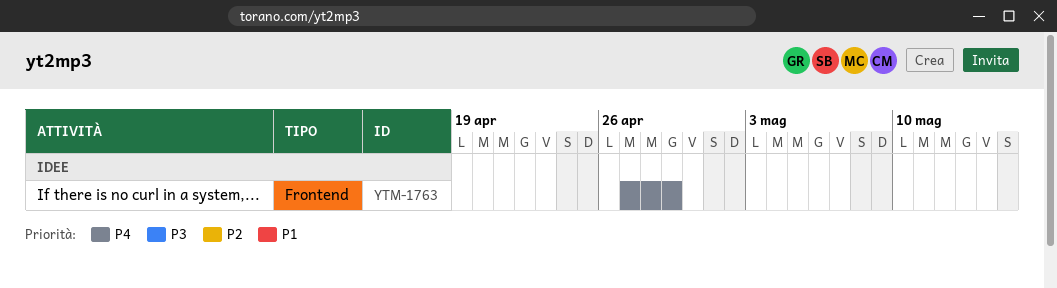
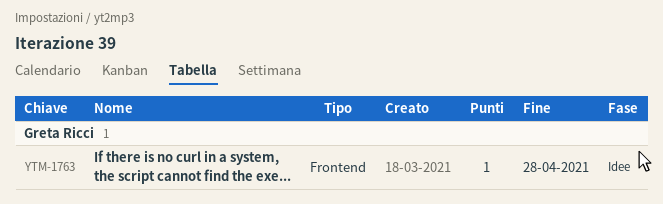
YTM-1763, due: Apr 29 -> Apr 28

